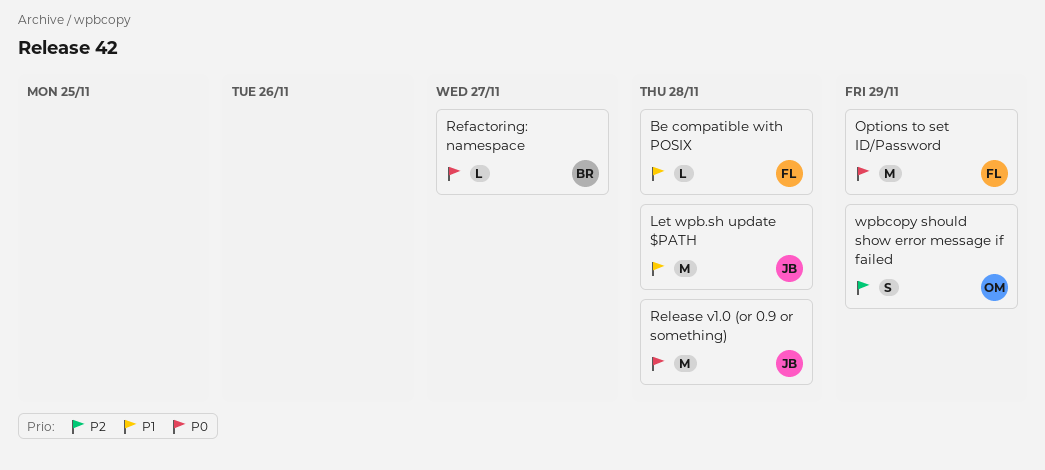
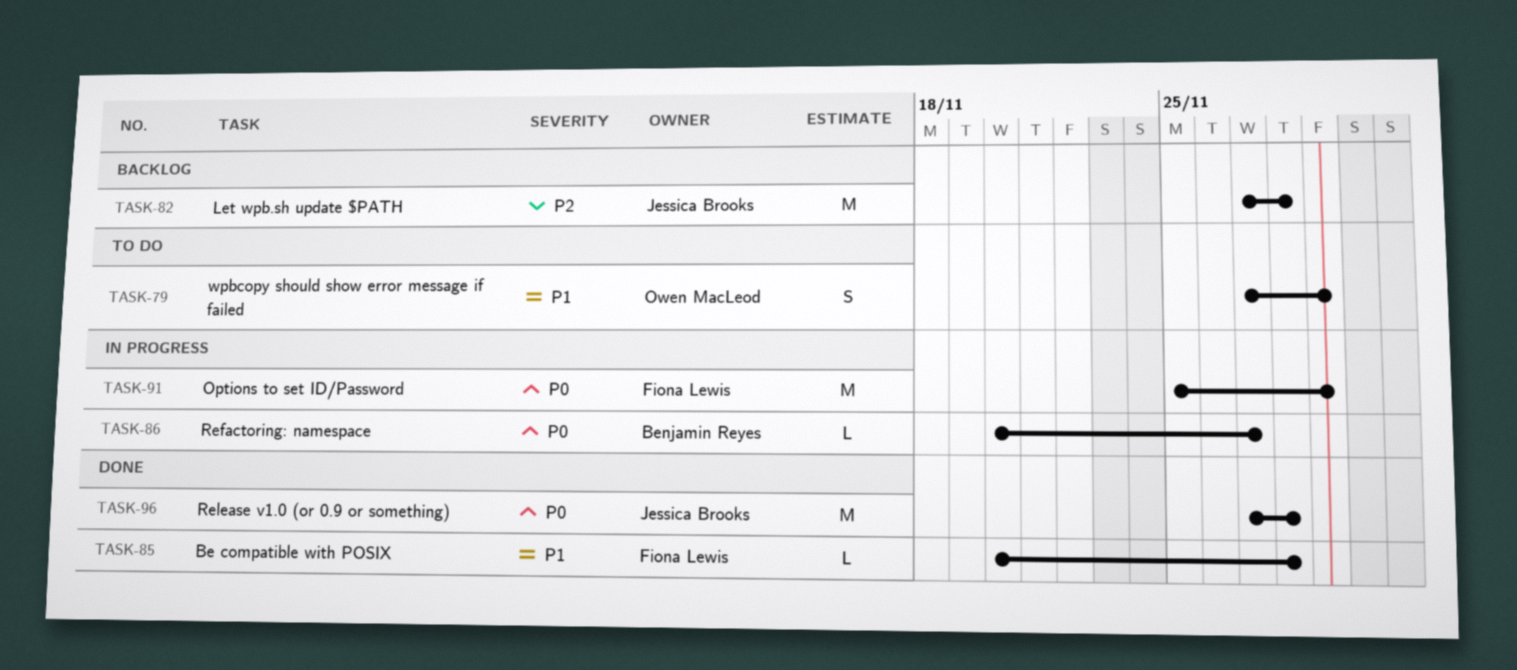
Let wpb.sh update $PATH, priority: P1 -> P2
wpbcopy should show error message if failed, priority: P2 -> P1

